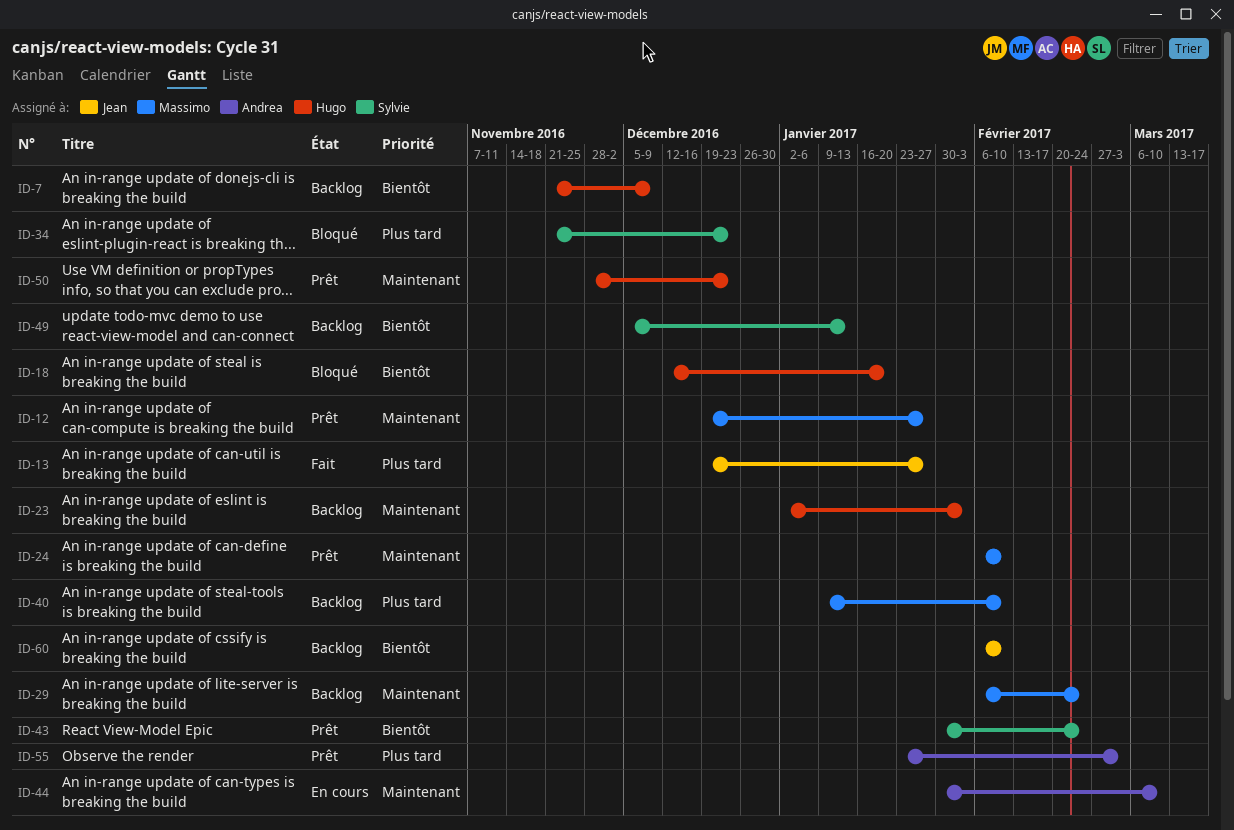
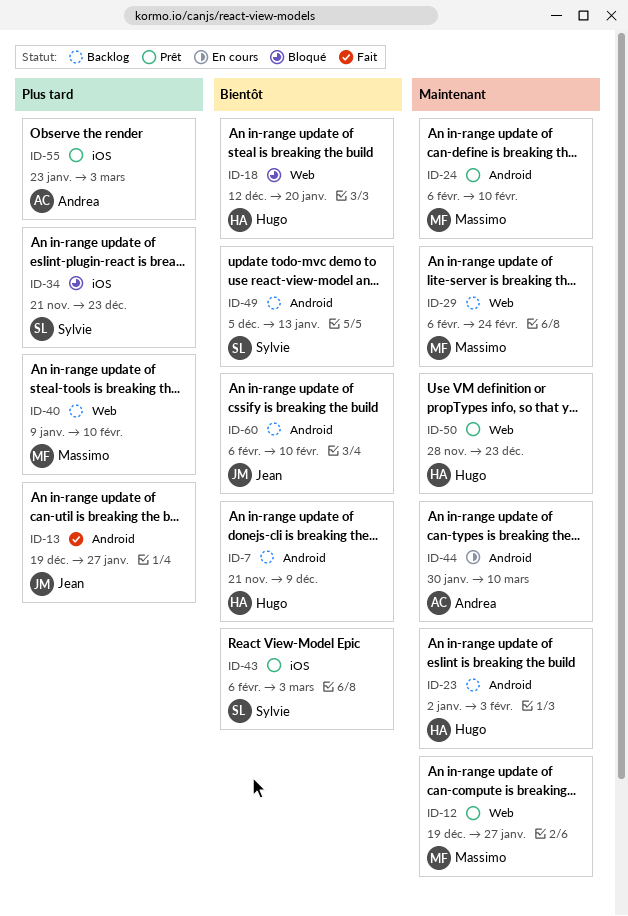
ID-43, start: Jan 30 -> Feb 6
ID-43, due: Feb 24 -> Mar 3

